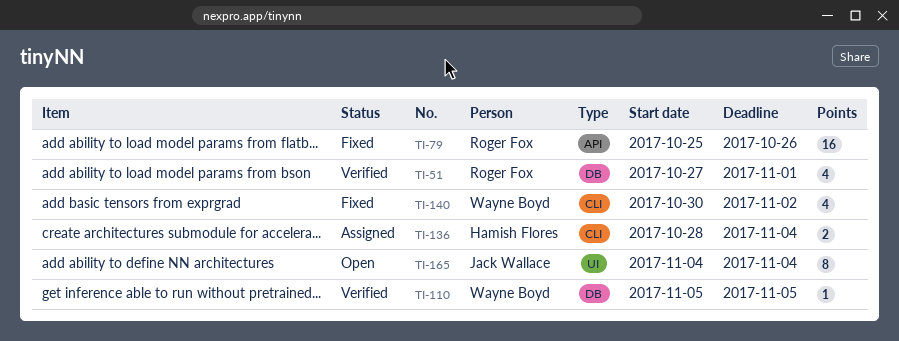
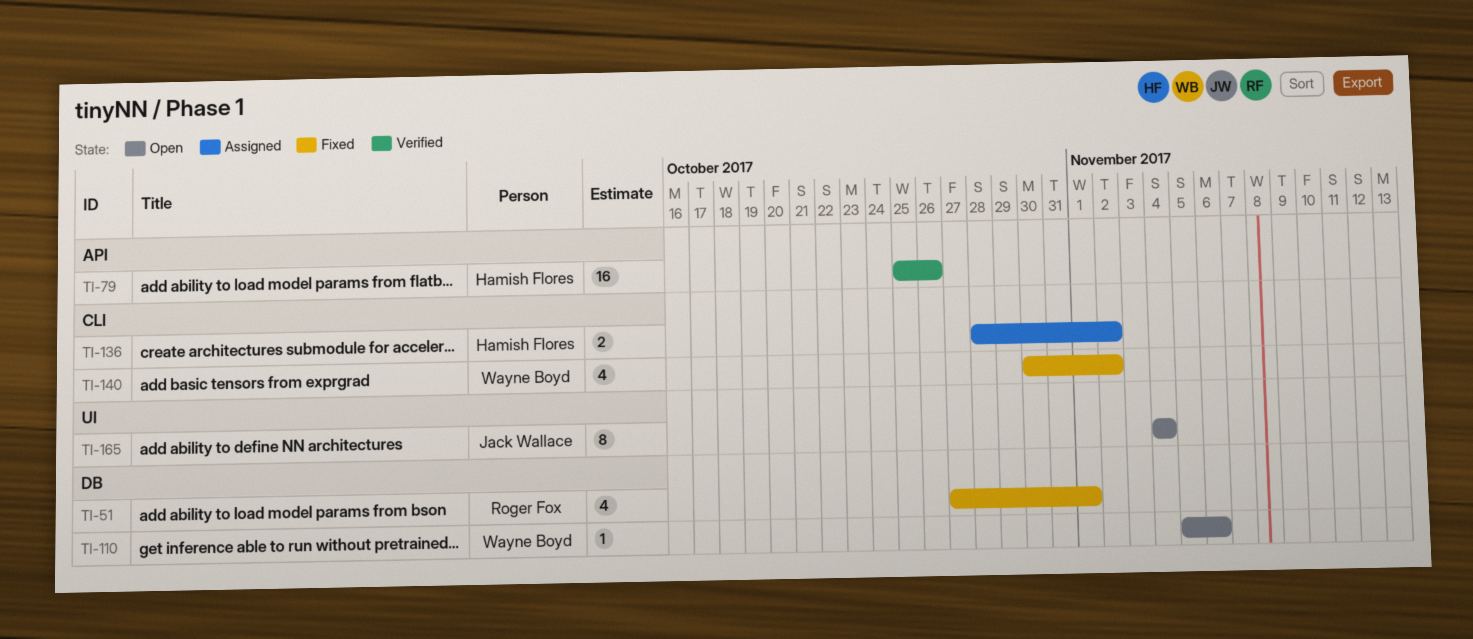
TI-51, status: Verified -> Fixed
TI-79, status: Fixed -> Verified
TI-79, owner: Roger Fox -> Hamish Flores
TI-110, status: Verified -> Open
TI-110, due: Nov 5 -> Nov 6
TI-136, due: Nov 4 -> Nov 2

